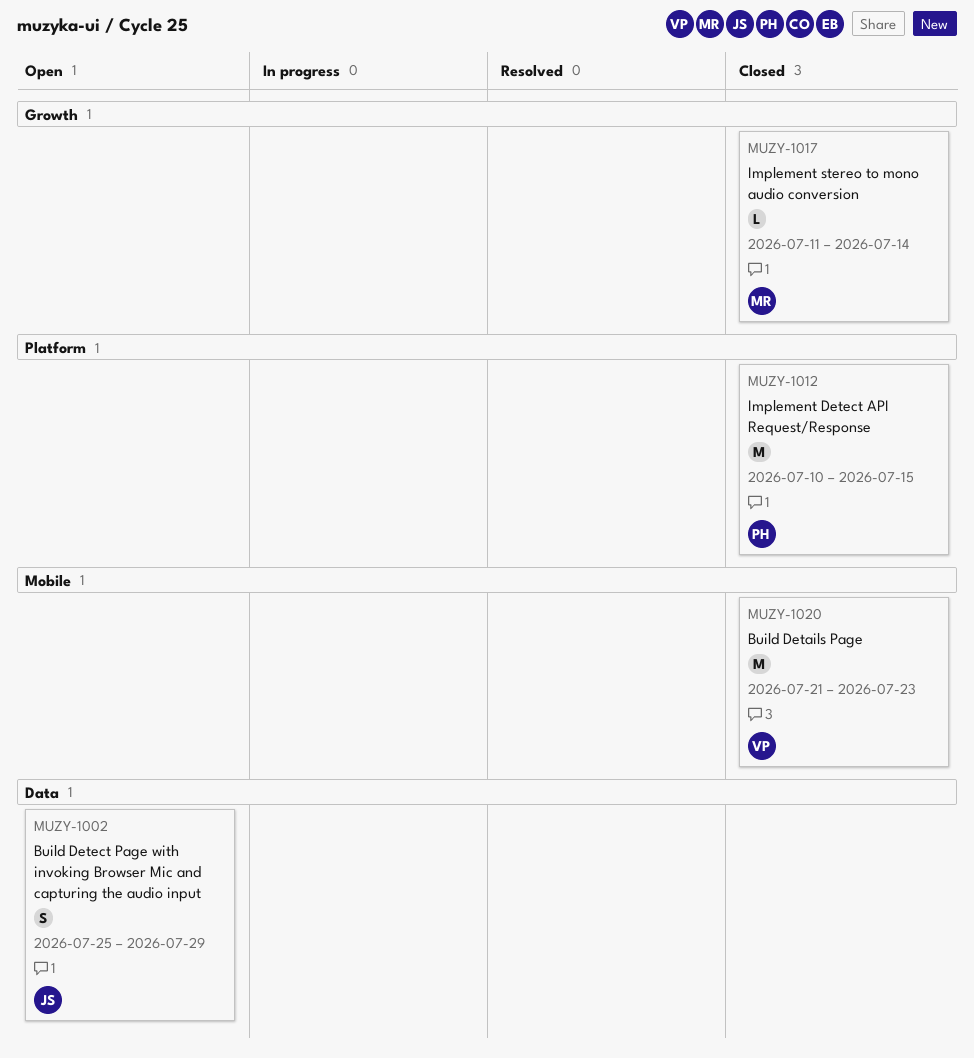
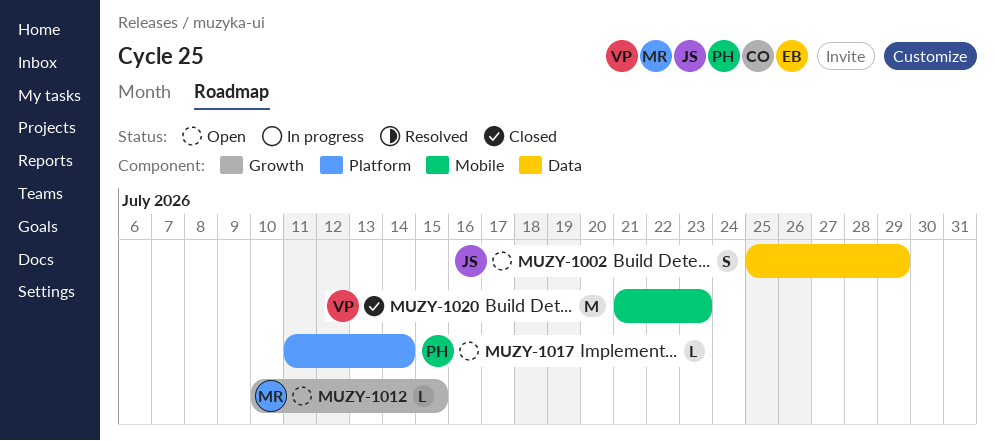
MUZY-1012, status: Closed -> Open
MUZY-1012, owner: PH -> MR
MUZY-1012, label: Platform -> Growth
MUZY-1012, estimate: M -> L
MUZY-1017, status: Closed -> Open
MUZY-1017, owner: MR -> PH
MUZY-1017, label: Growth -> Platform

